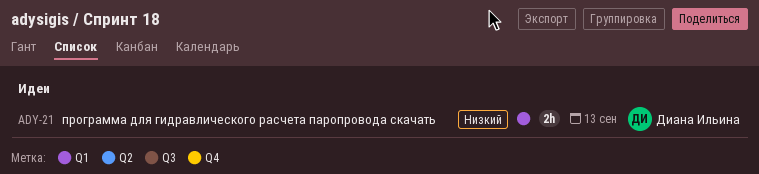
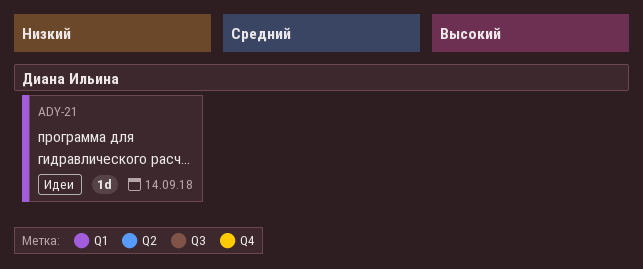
ADY-21, estimate: 2h -> 1d
ADY-21, due: Sep 13 -> Sep 14

